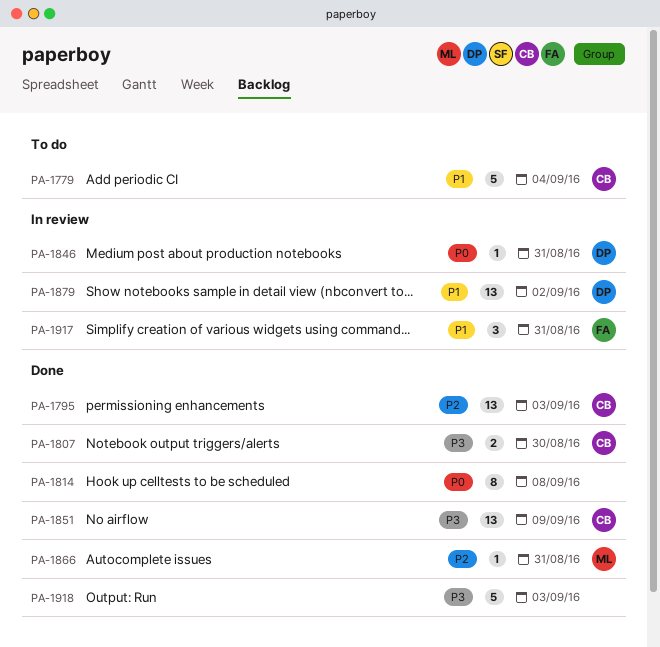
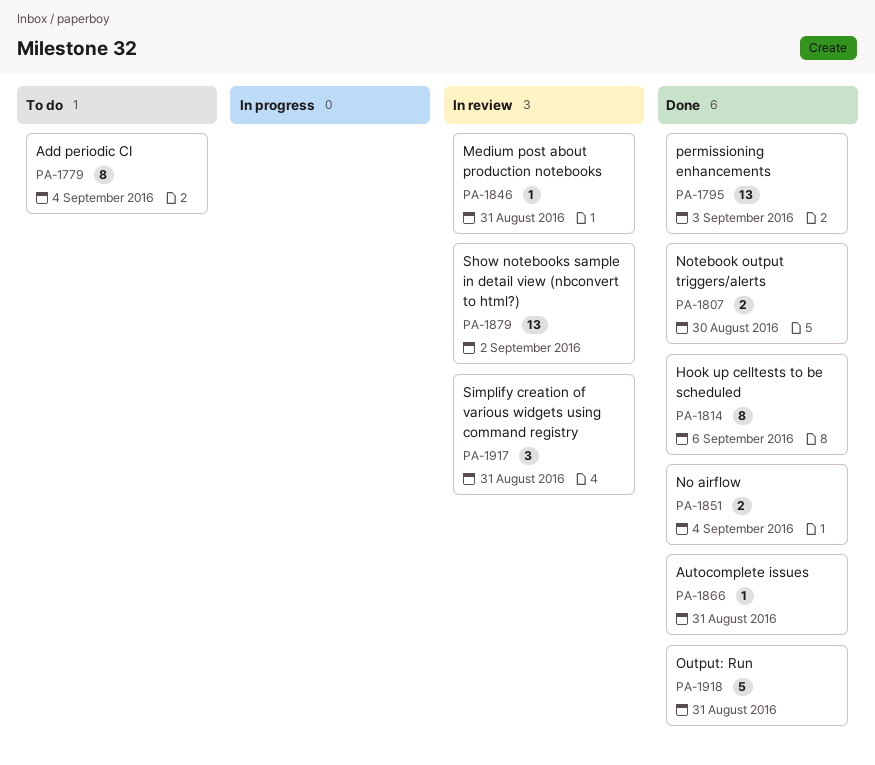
PA-1779, estimate: 5 -> 8
PA-1814, due: Sep 8 -> Sep 6
PA-1851, estimate: 13 -> 2
PA-1851, due: Sep 9 -> Sep 4
PA-1918, due: Sep 3 -> Aug 31

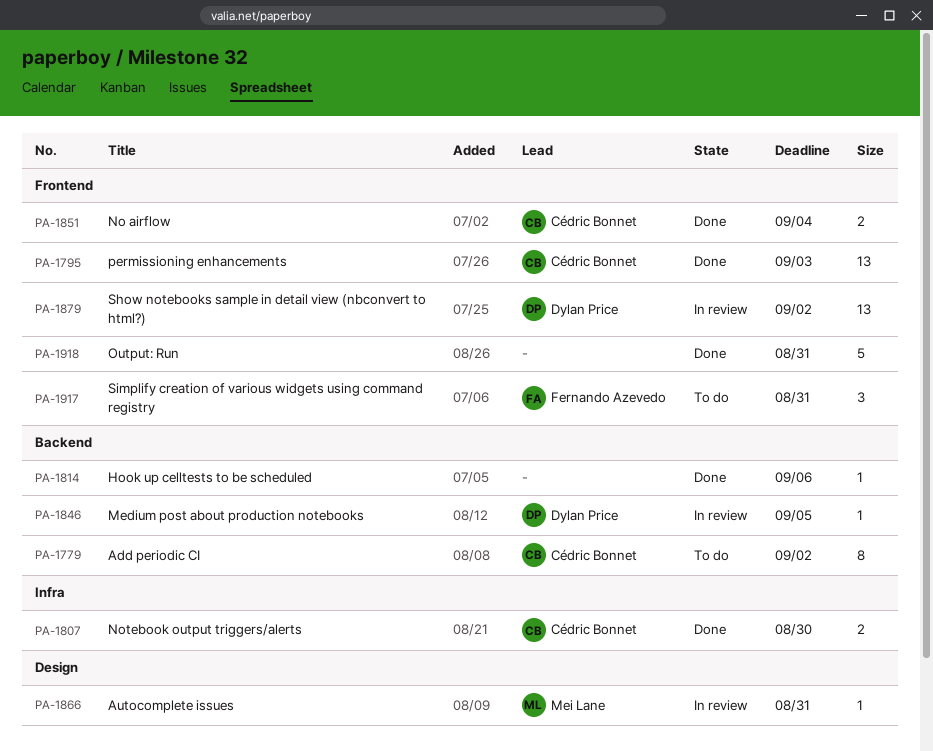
PA-1779, due: Sep 4 -> Sep 2
PA-1814, estimate: 8 -> 1
PA-1846, due: Aug 31 -> Sep 5
PA-1866, status: Done -> In review
PA-1917, status: In review -> To do

